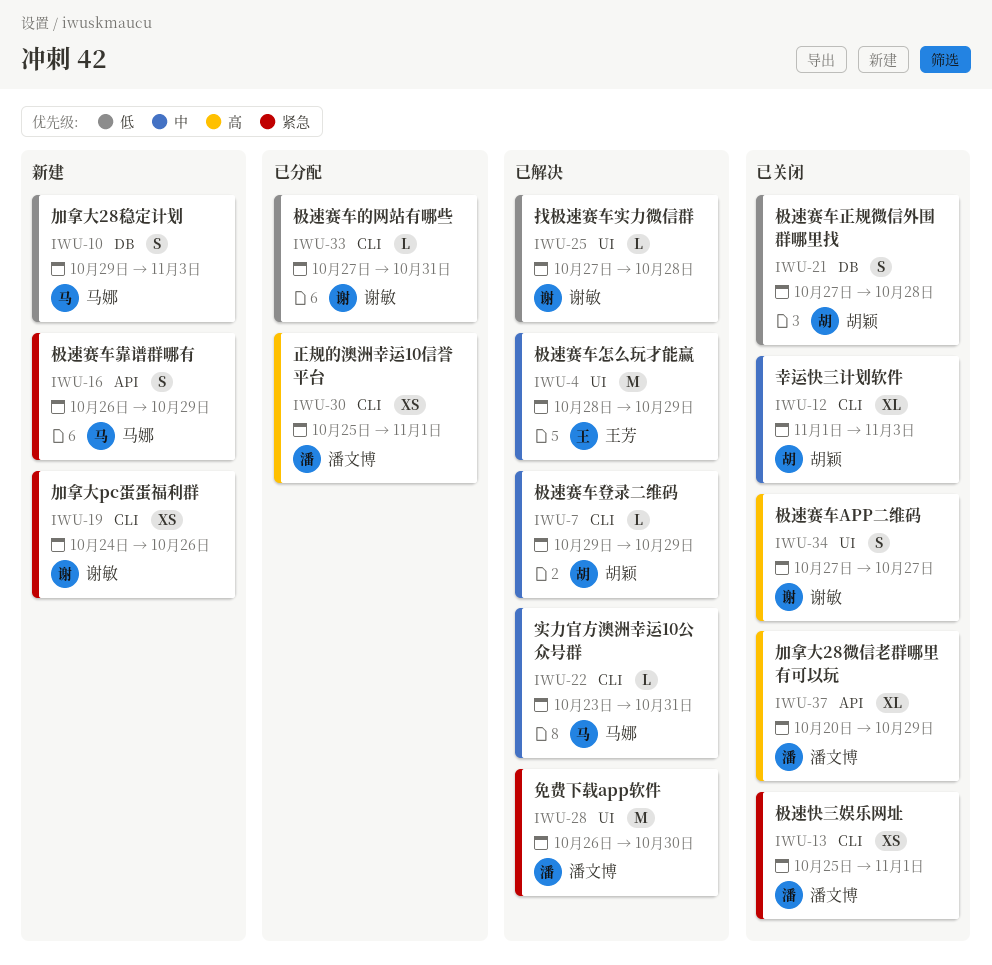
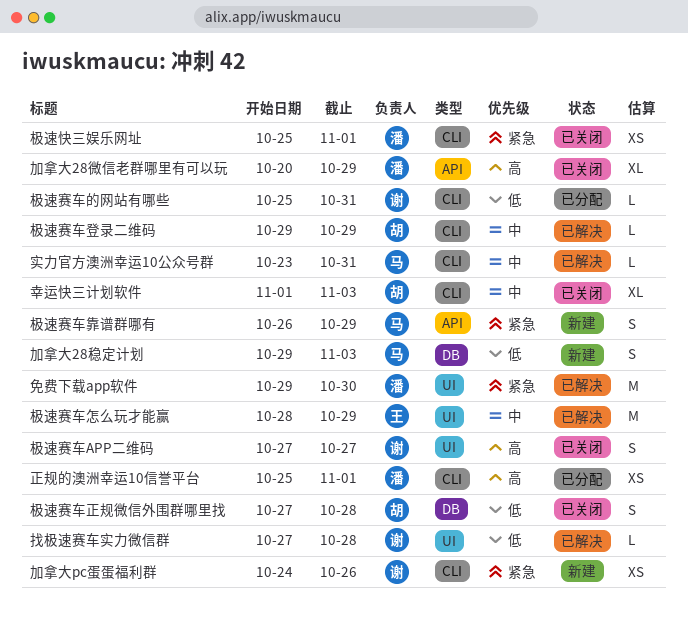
免费下载app软件, start: Oct 26 -> Oct 29
极速赛车的网站有哪些, start: Oct 27 -> Oct 25

